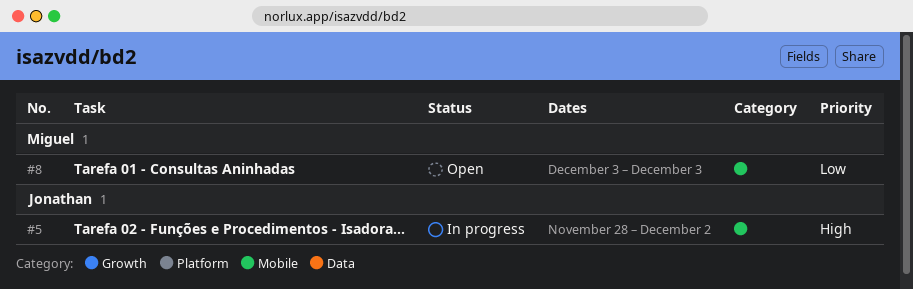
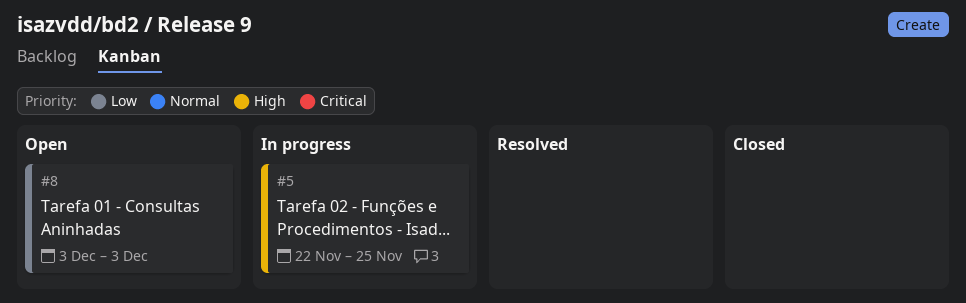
#5, start: Nov 28 -> Nov 22
#5, due: Dec 2 -> Nov 25

